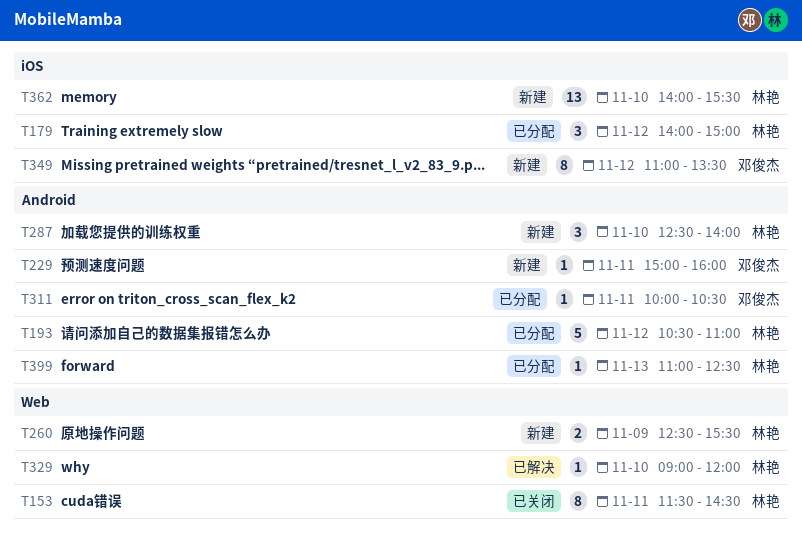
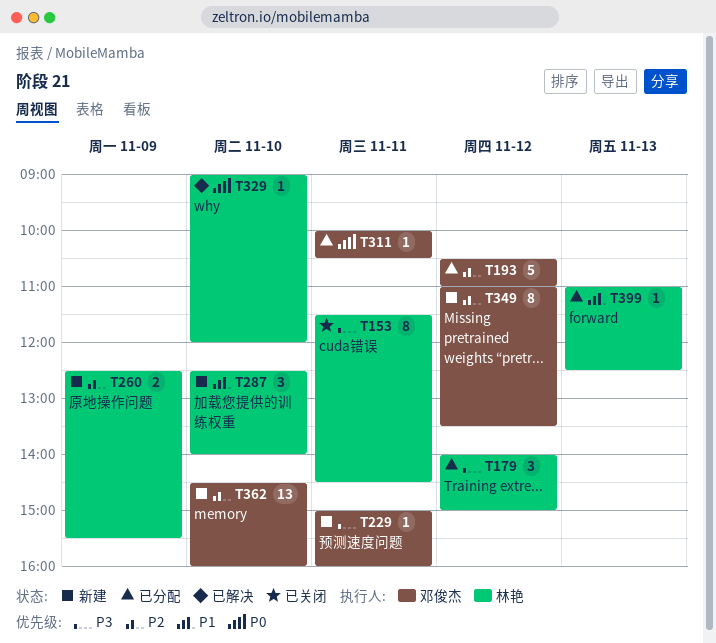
T193, owner: 林艳 -> 邓俊杰
T362, owner: 林艳 -> 邓俊杰
T362, begins: 14:00 -> 14:30
T362, ends: 15:30 -> 16:00

